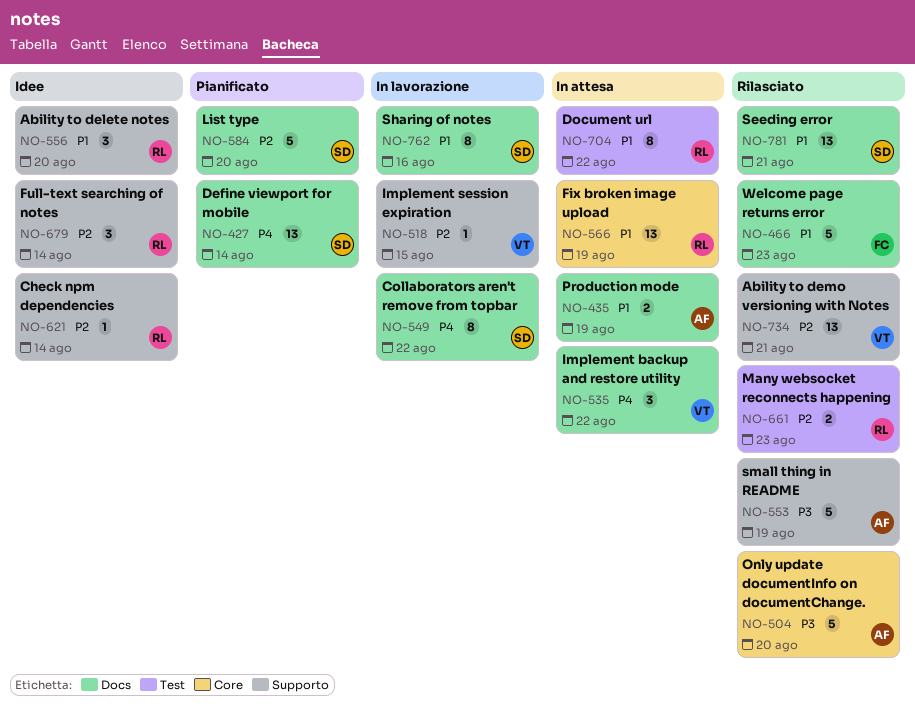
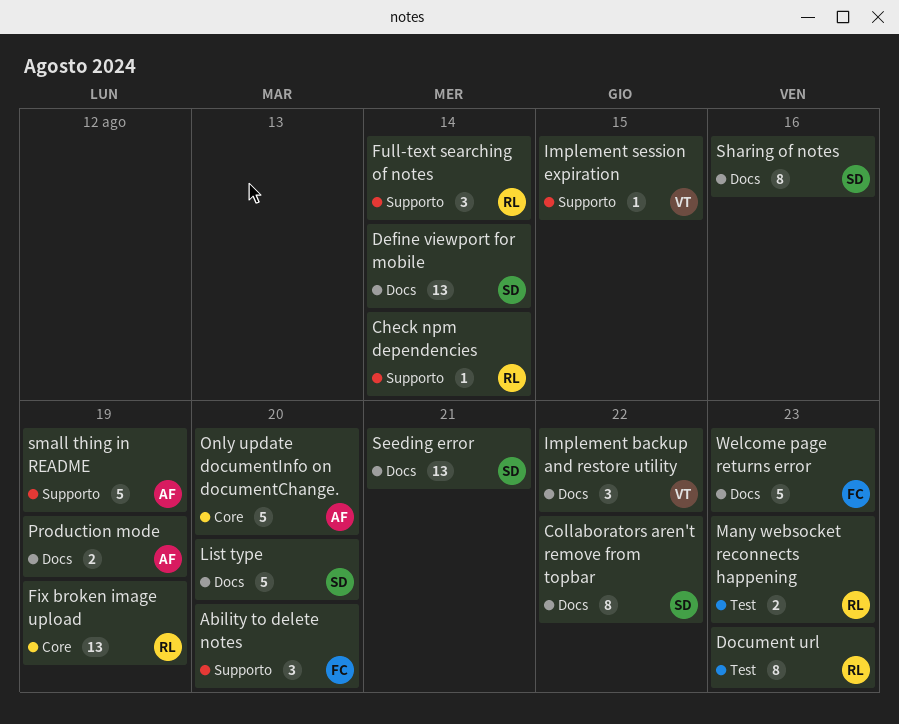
Ability to delete notes, owner: RL -> FC
Ability to demo versioning with Notes: present -> none
Document url, due: Aug 22 -> Aug 23

